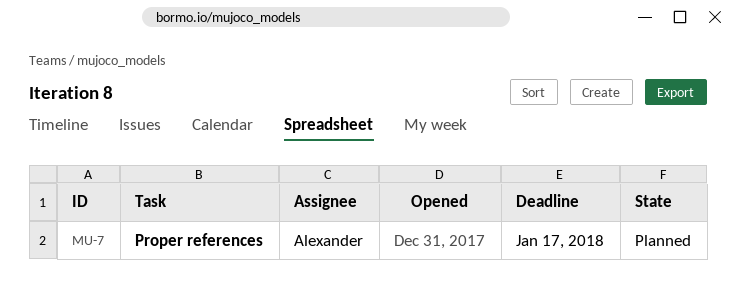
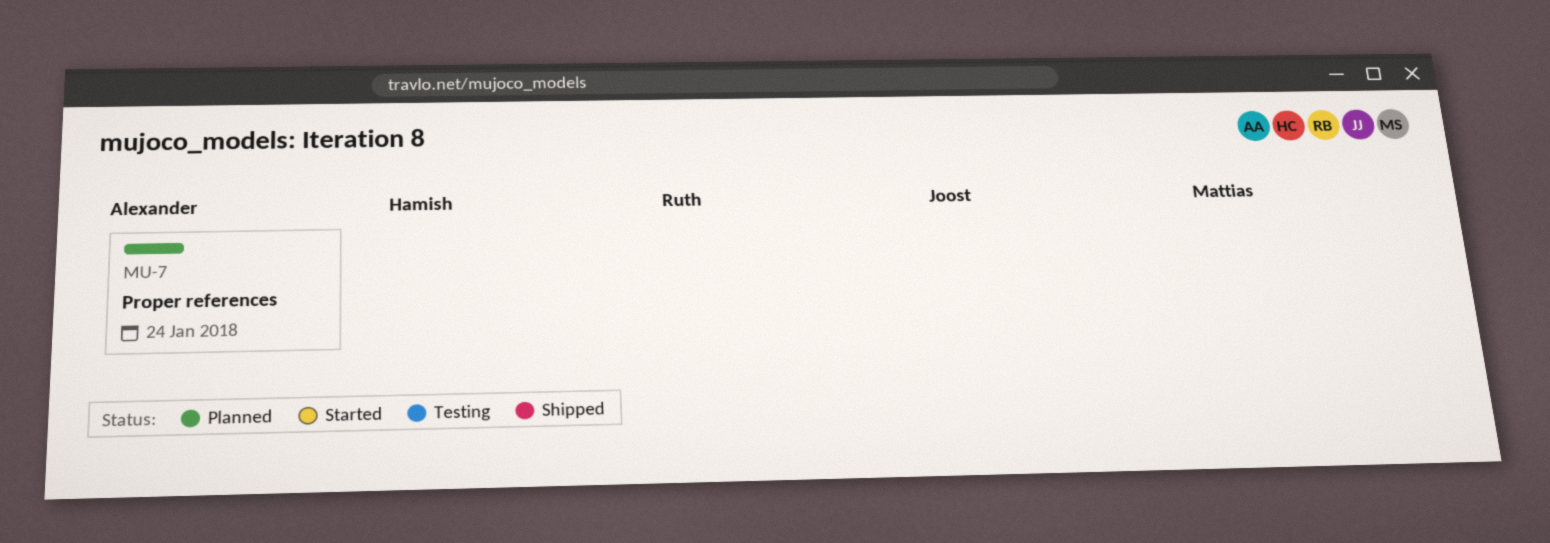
MU-7, due: Jan 17 -> Jan 24

